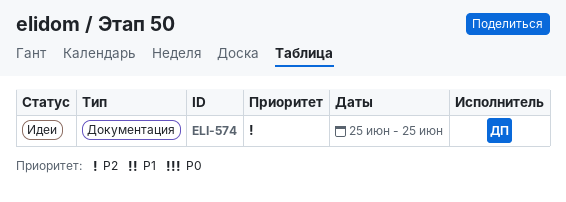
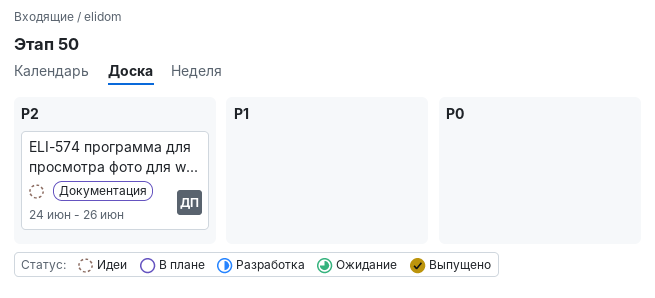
ELI-574, start: Jun 25 -> Jun 24
ELI-574, due: Jun 25 -> Jun 26

